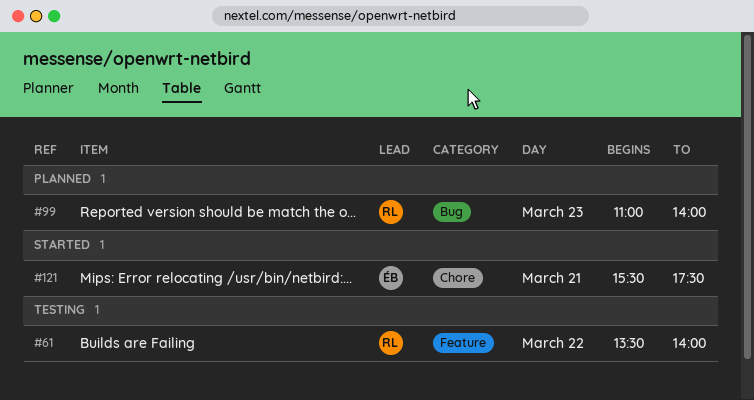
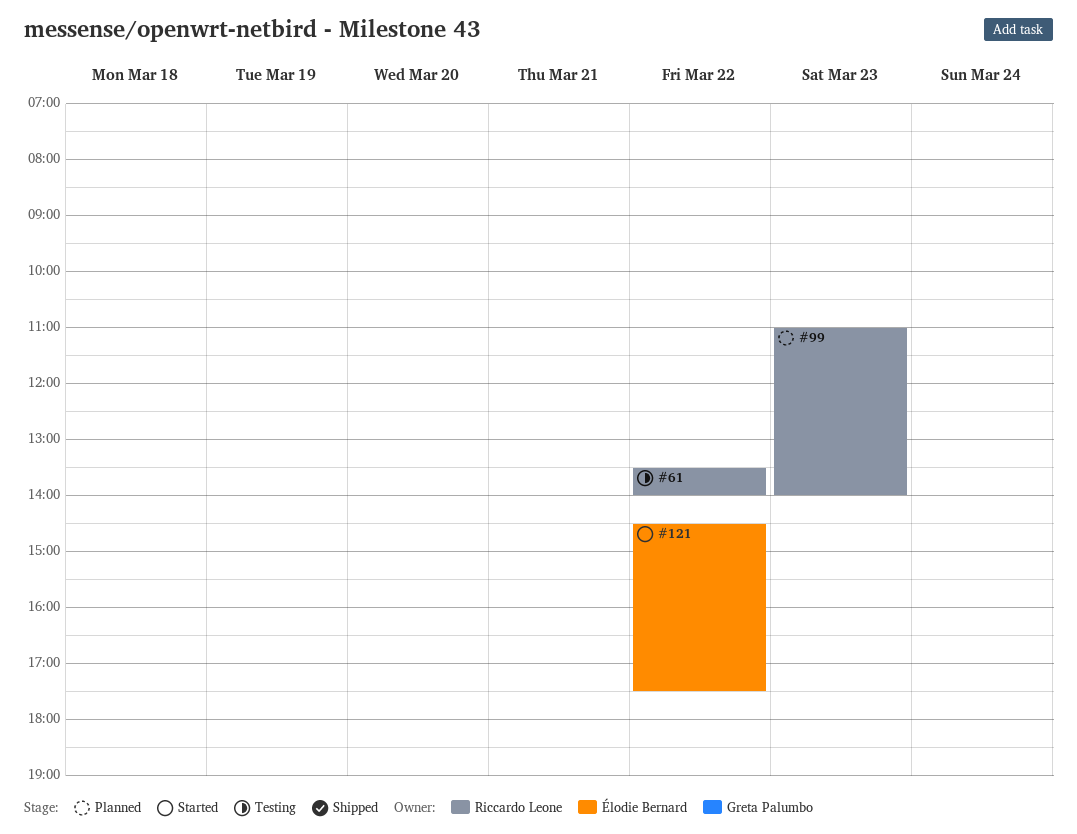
#121, day: Mar 21 -> Mar 22
#121, begins: 15:30 -> 14:30

